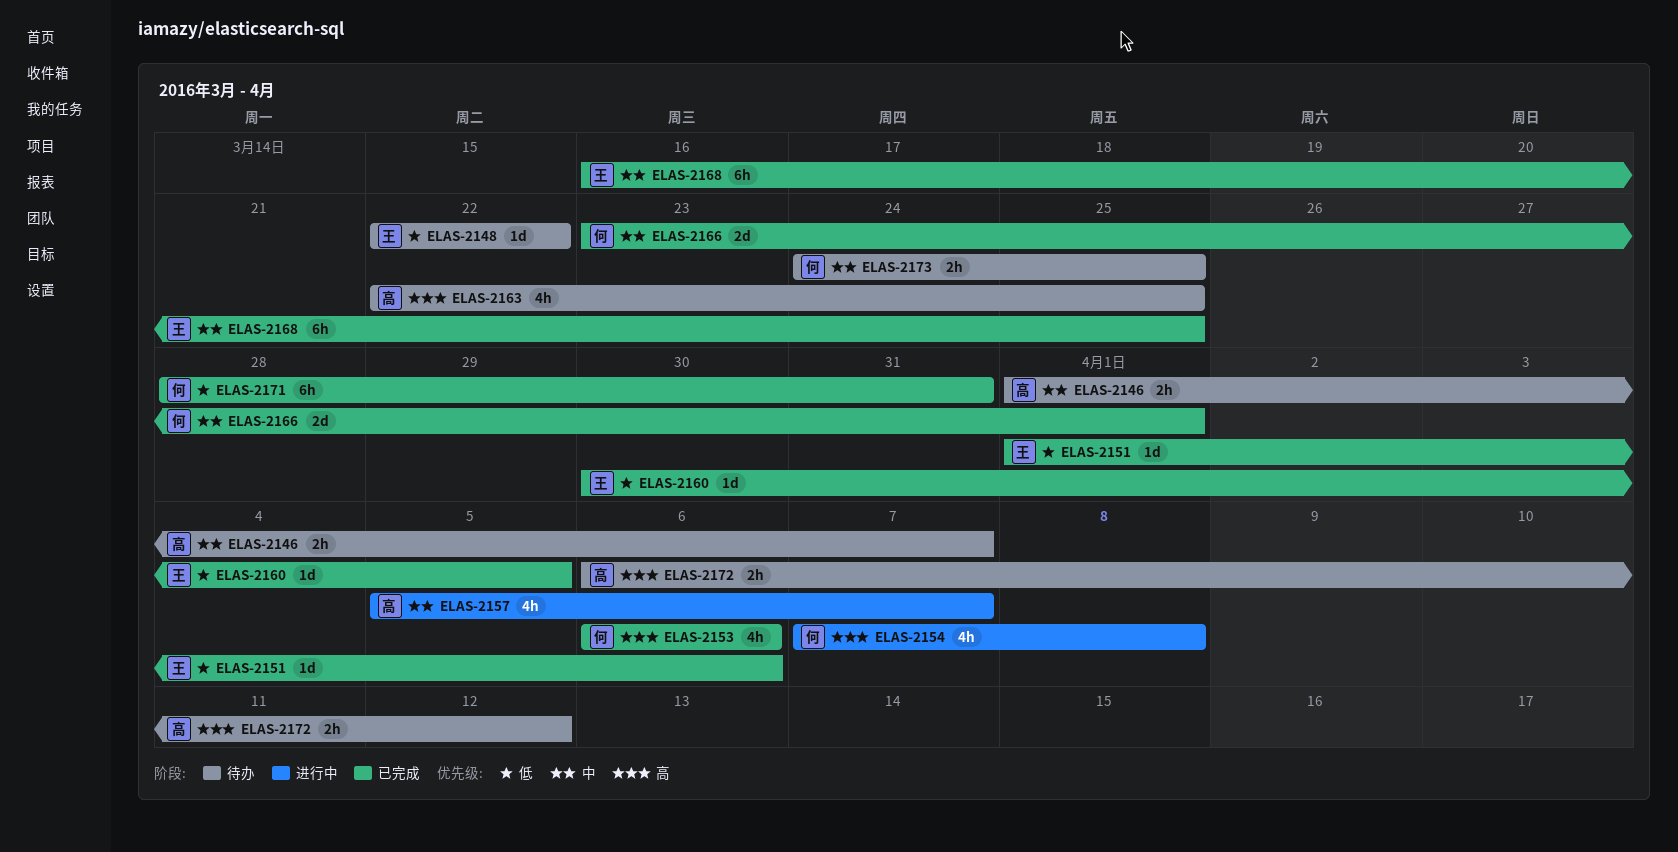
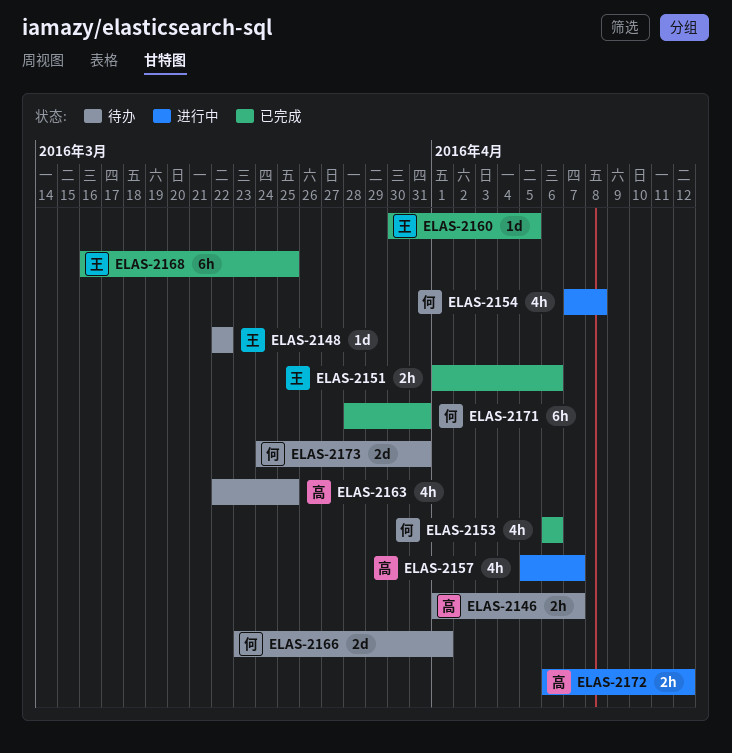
ELAS-2151, estimate: 1d -> 2h
ELAS-2166, status: 已完成 -> 待办
ELAS-2172, status: 待办 -> 进行中
ELAS-2173, estimate: 2h -> 2d
ELAS-2173, due: Mar 25 -> Mar 31

